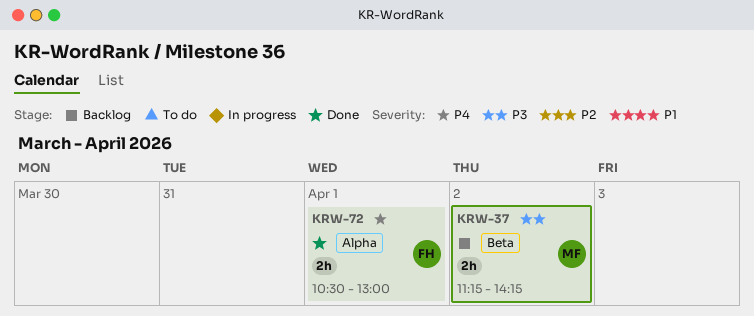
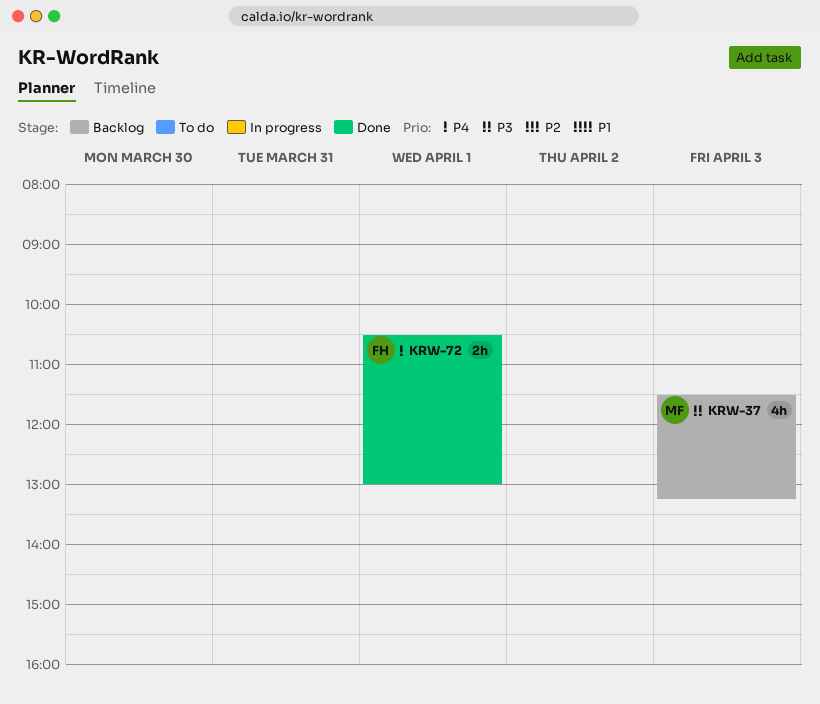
KRW-37, estimate: 2h -> 4h
KRW-37, day: Apr 2 -> Apr 3
KRW-37, begins: 11:15 -> 11:30
KRW-37, ends: 14:15 -> 13:15

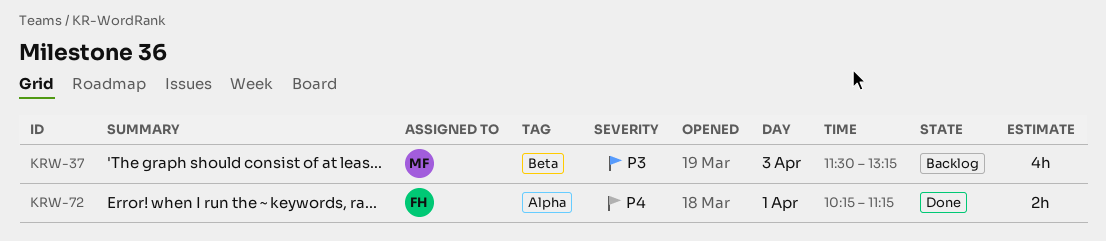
KRW-72, begins: 10:30 -> 10:15
KRW-72, ends: 13:00 -> 11:15

